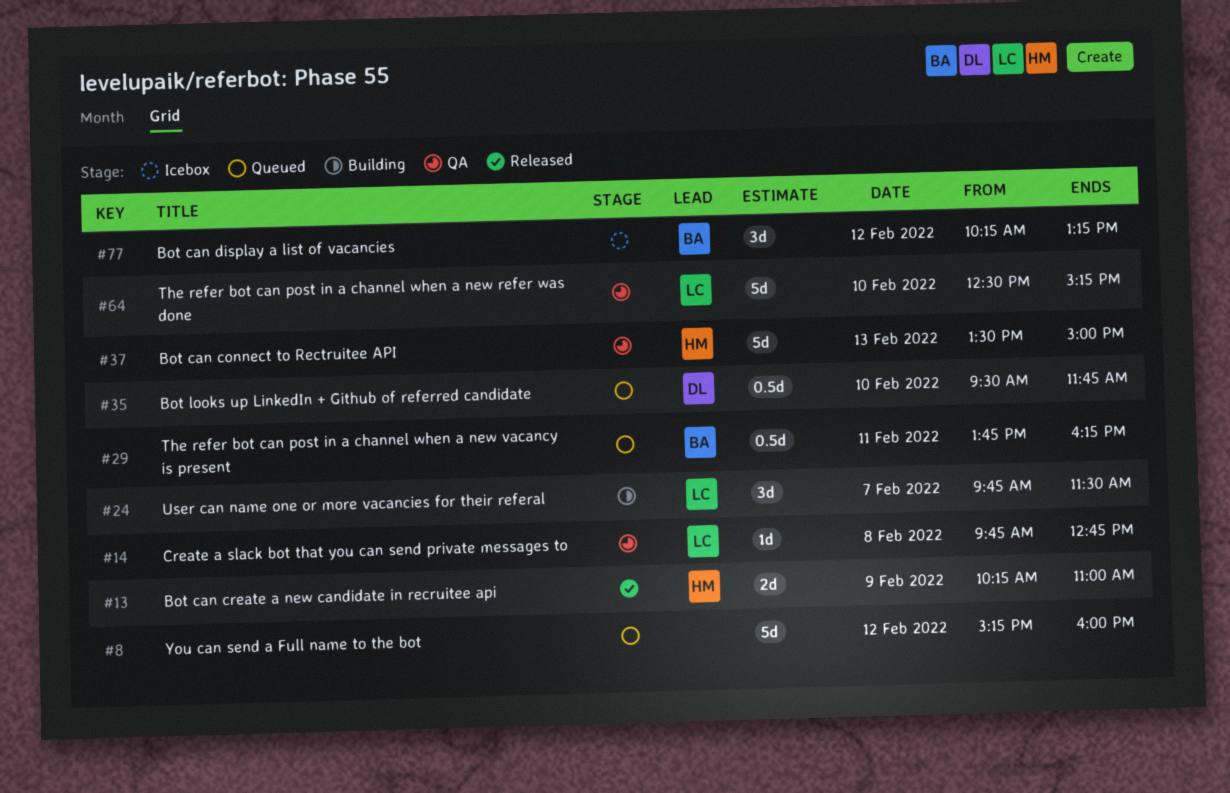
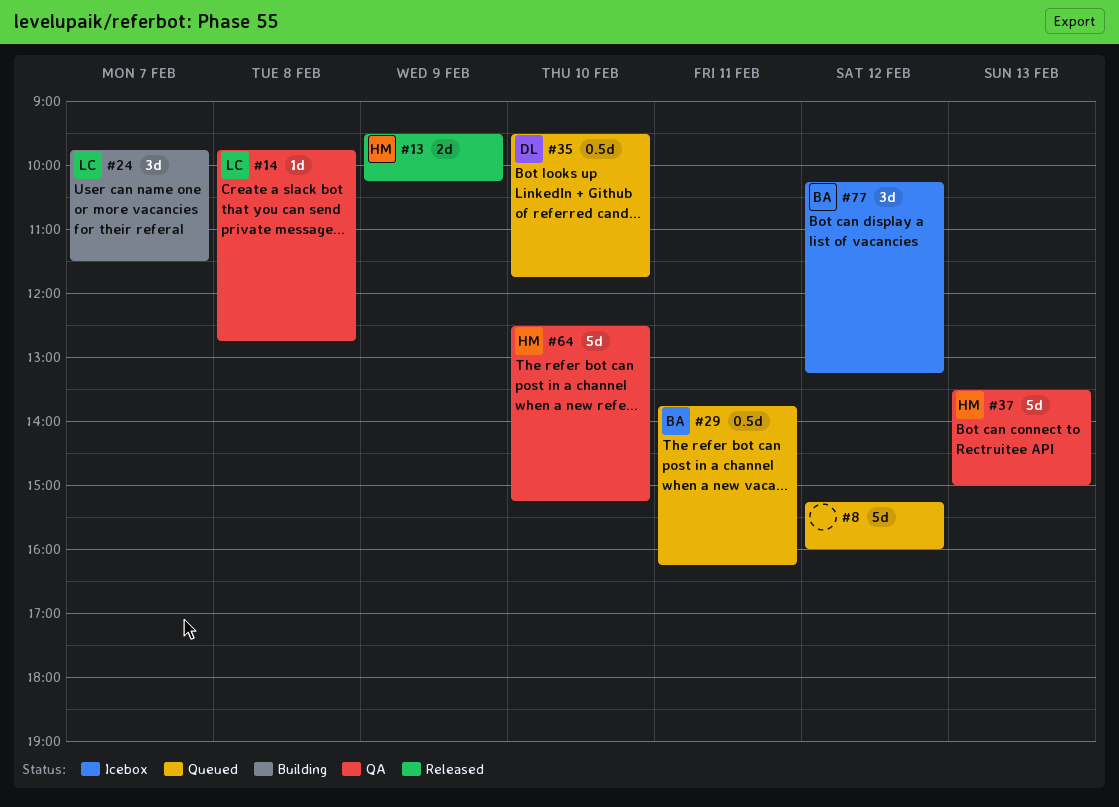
#13, begins: 10:15 -> 09:30
#13, ends: 11:00 -> 10:15
#64, owner: LC -> HM

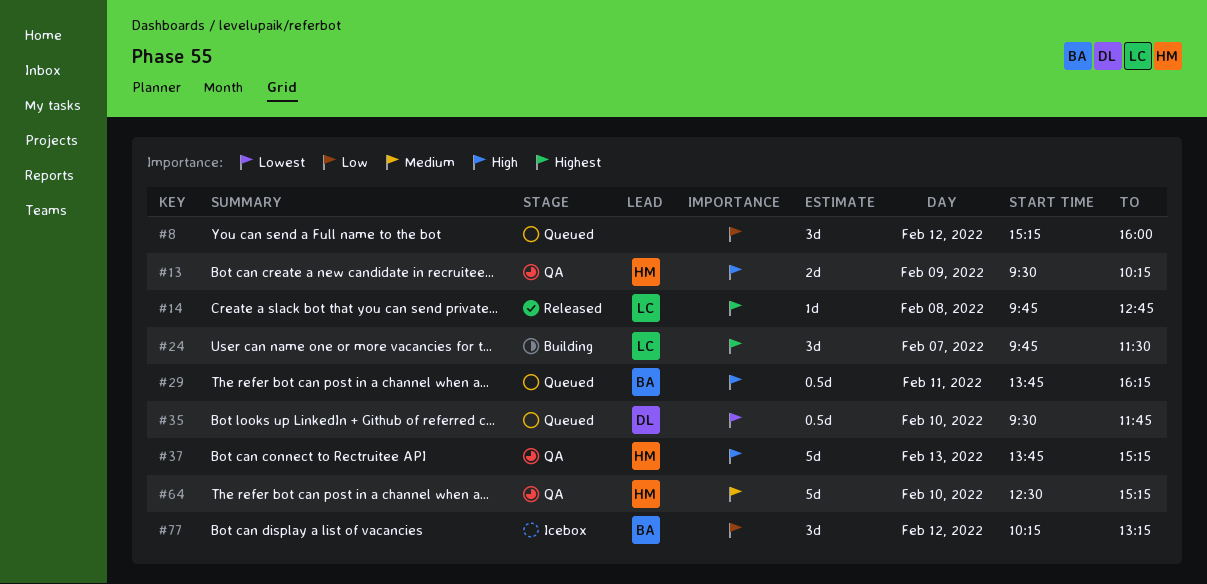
#8, estimate: 5d -> 3d
#13, status: Released -> QA
#14, status: QA -> Released
#37, begins: 13:30 -> 13:45
#37, ends: 15:00 -> 15:15

